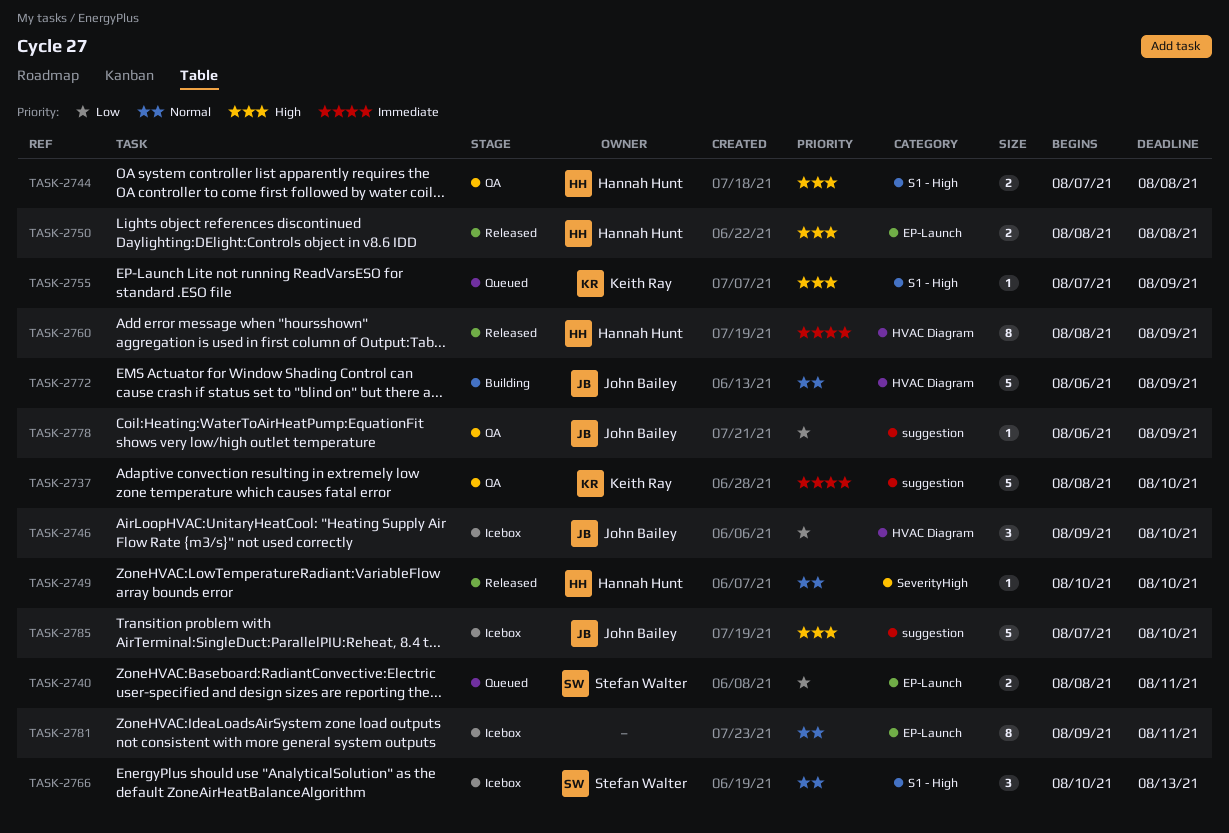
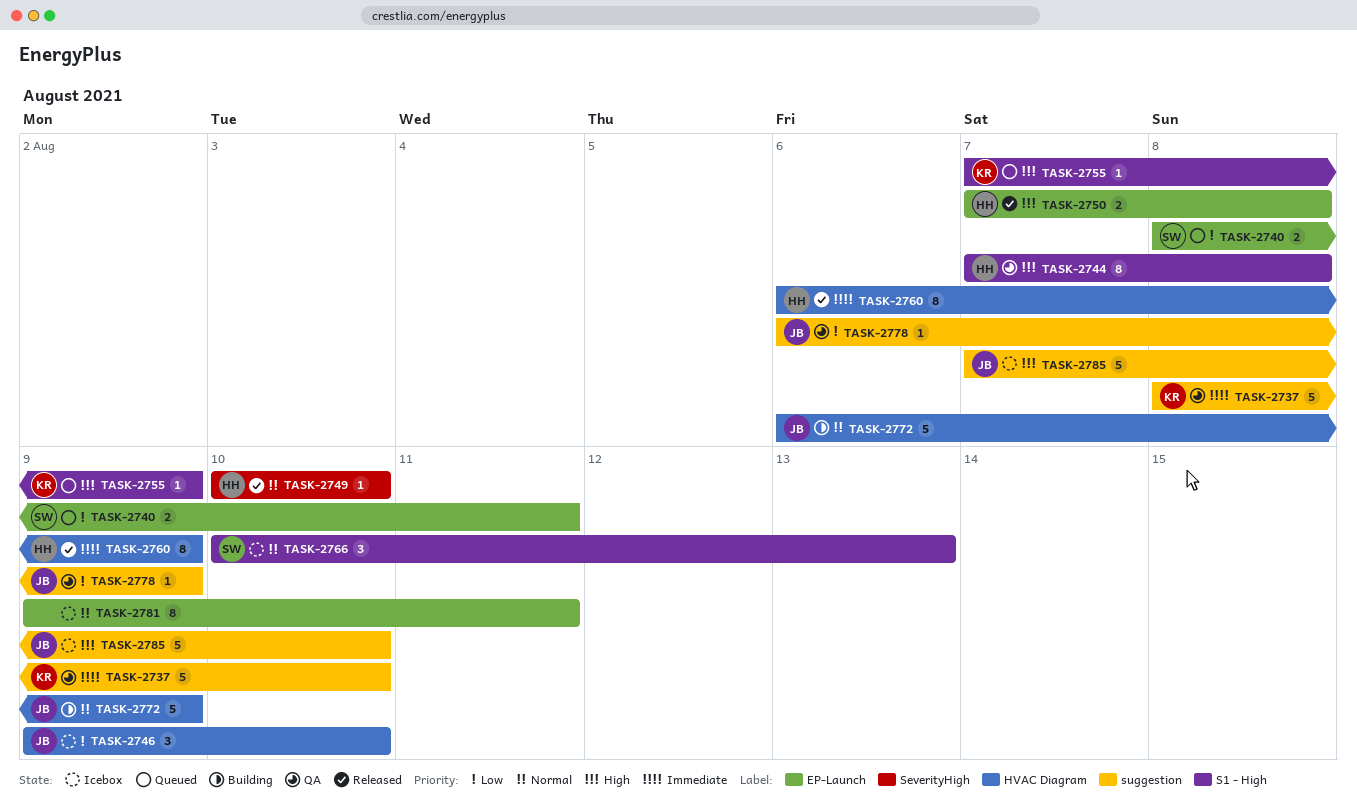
TASK-2744, estimate: 2 -> 8
TASK-2750, start: Aug 8 -> Aug 7
TASK-2760, start: Aug 8 -> Aug 6

